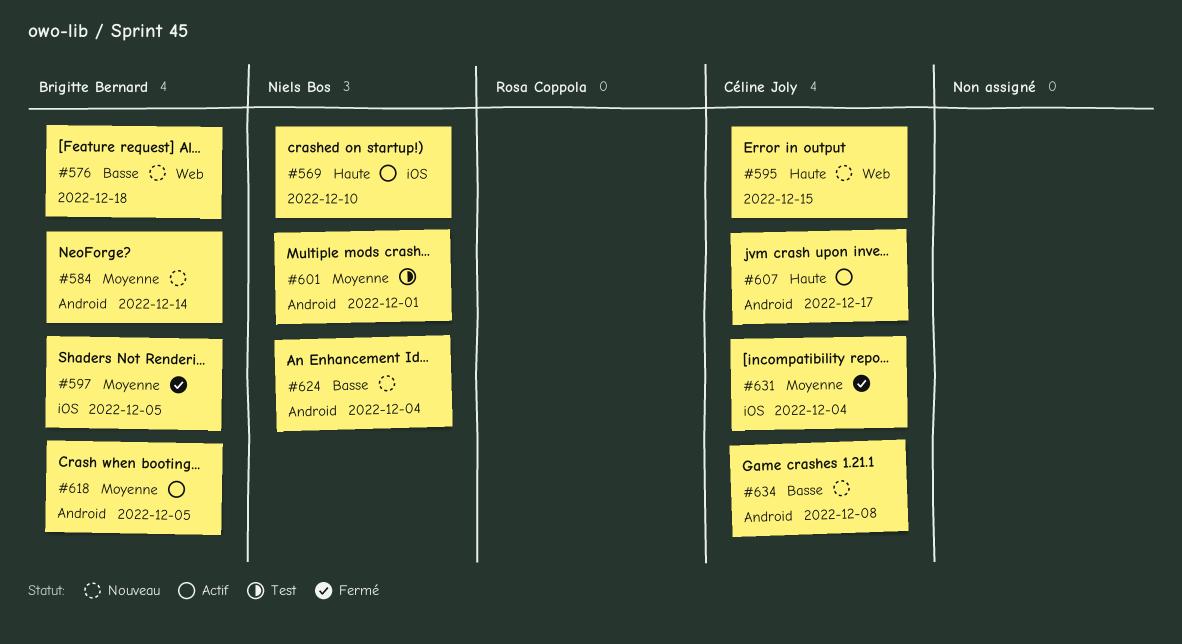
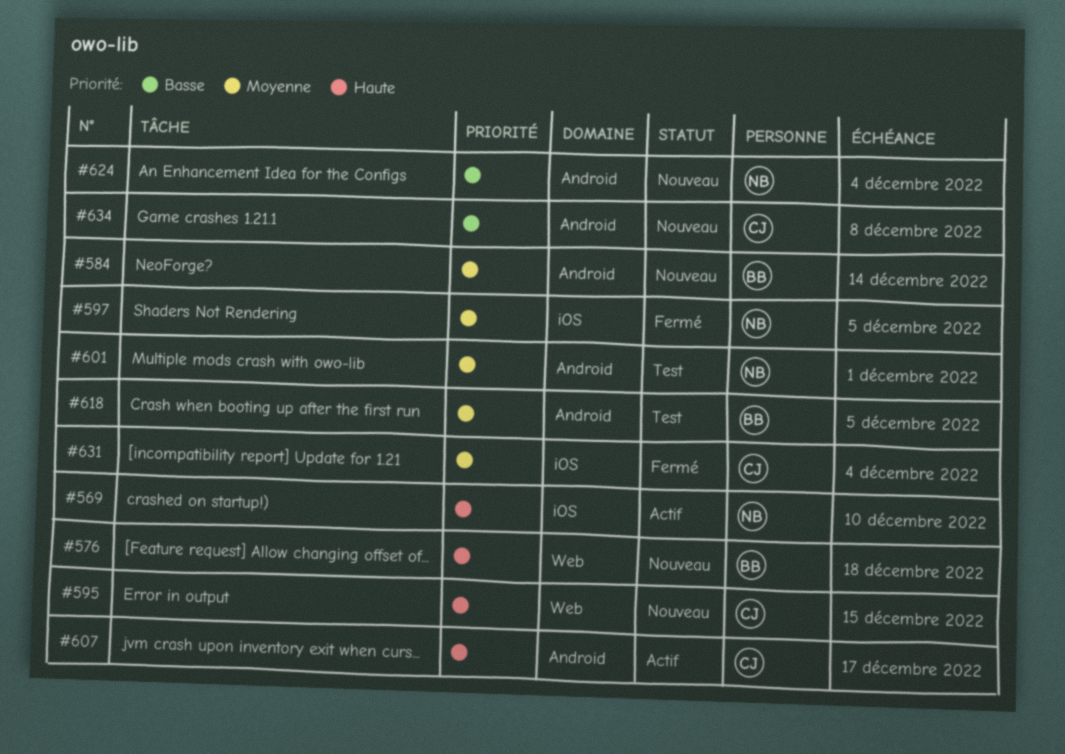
#576, priority: Basse -> Haute
#597, owner: Brigitte Bernard -> Niels Bos
#618, status: Actif -> Test

